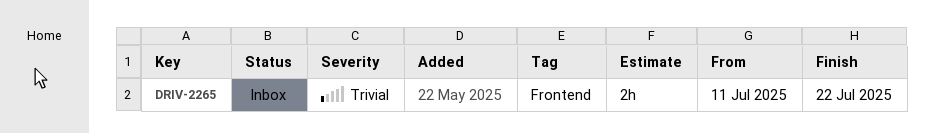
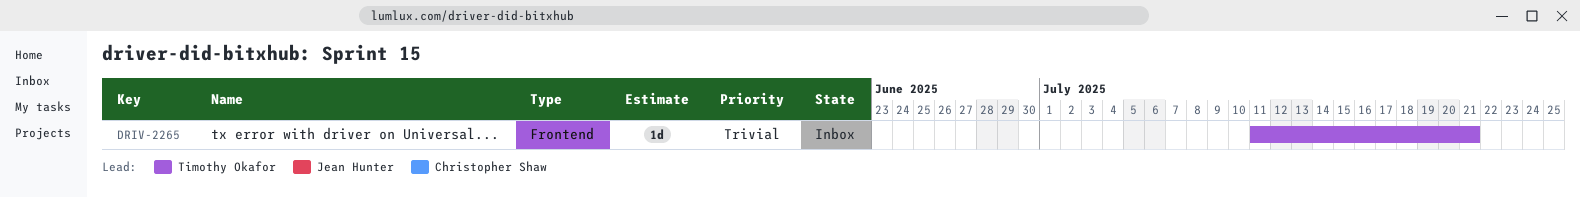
DRIV-2265, estimate: 2h -> 1d
DRIV-2265, due: Jul 22 -> Jul 21

